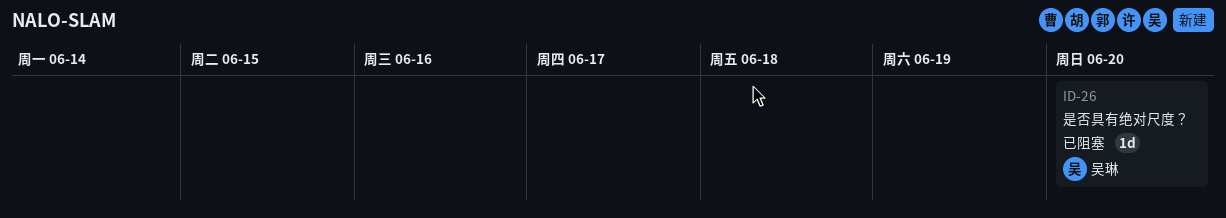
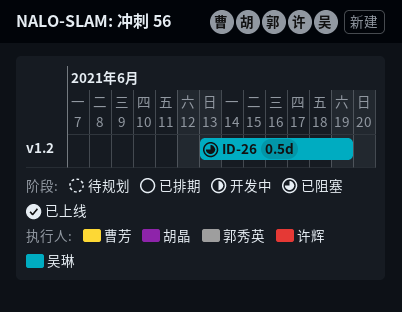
ID-26, estimate: 1d -> 0.5d
ID-26, due: Jun 20 -> Jun 19

